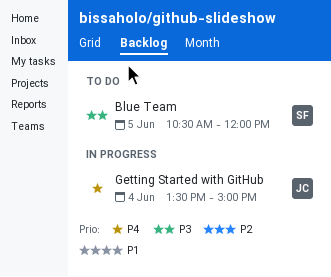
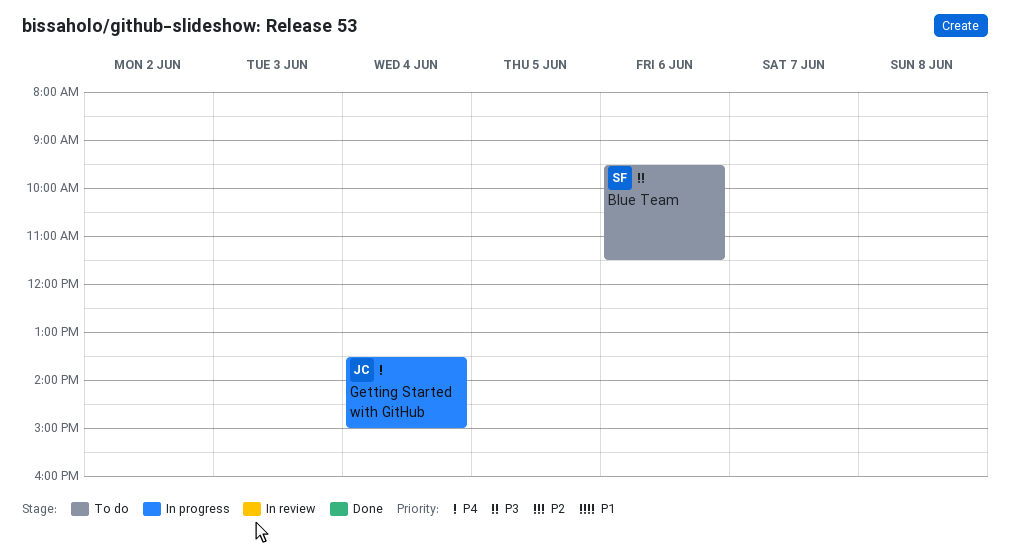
Blue Team, day: Jun 5 -> Jun 6
Blue Team, begins: 10:30 -> 09:30
Blue Team, ends: 12:00 -> 11:30

